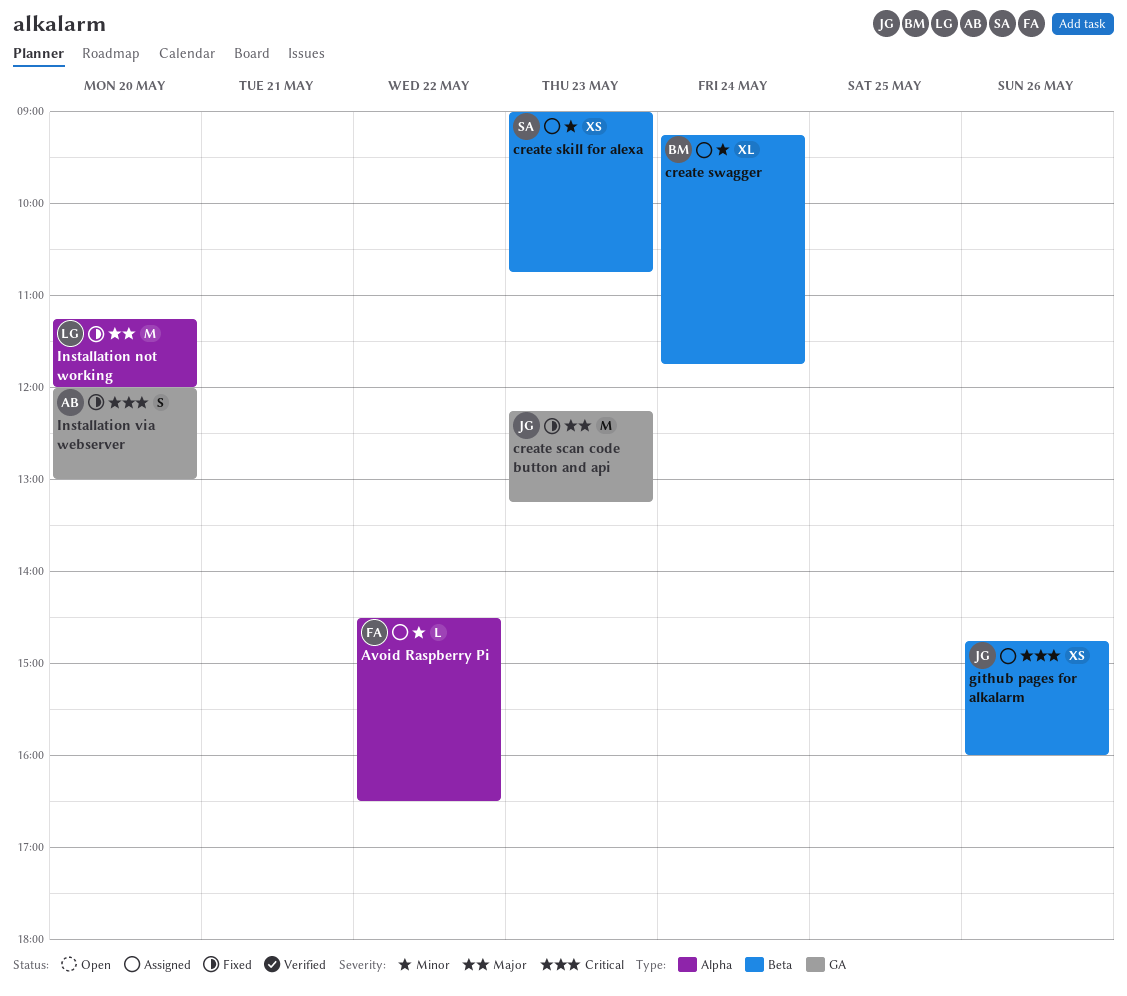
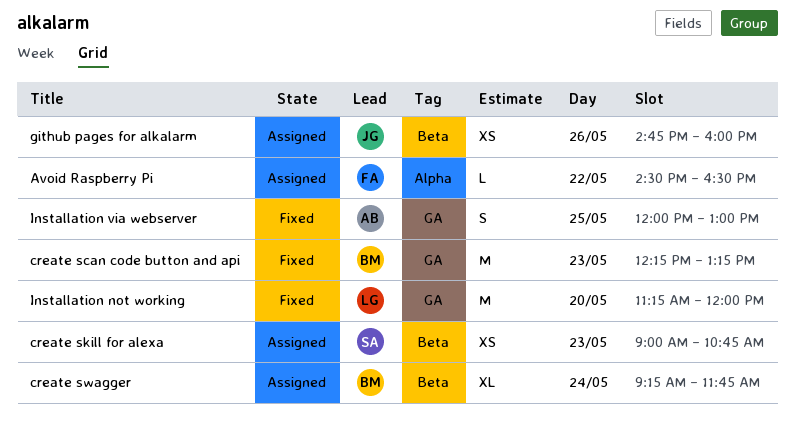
create scan code button and api, owner: JG -> BM
Installation not working, label: Alpha -> GA
Installation via webserver, day: May 20 -> May 25

